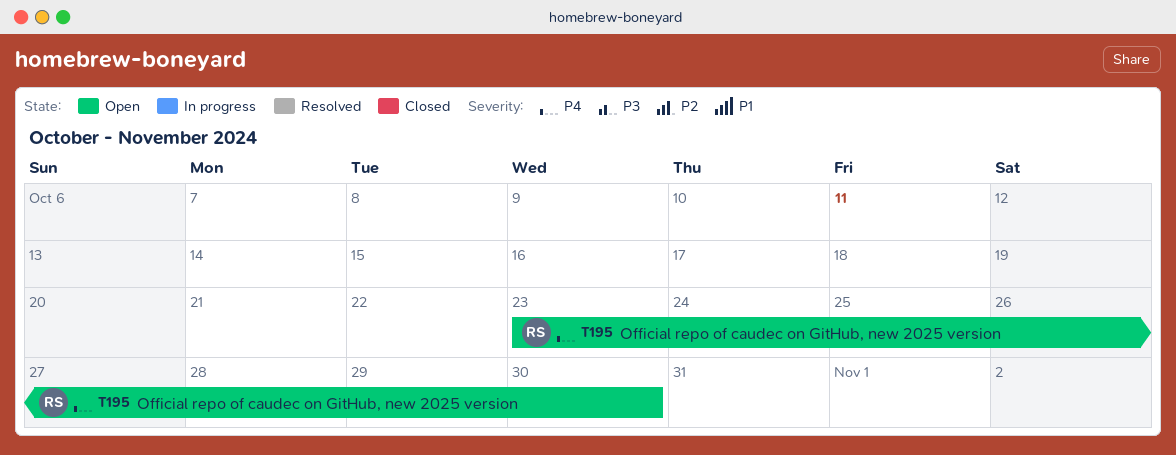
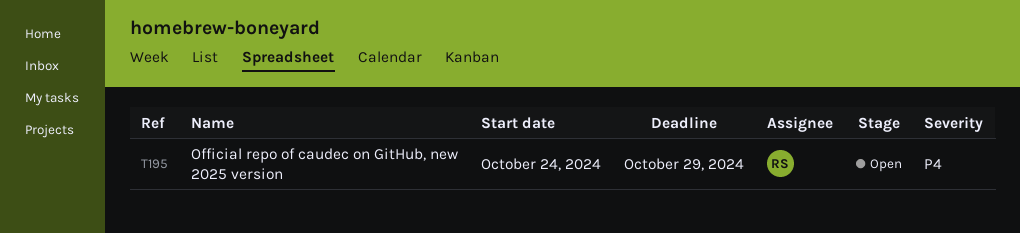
T195, start: Oct 23 -> Oct 24
T195, due: Oct 30 -> Oct 29

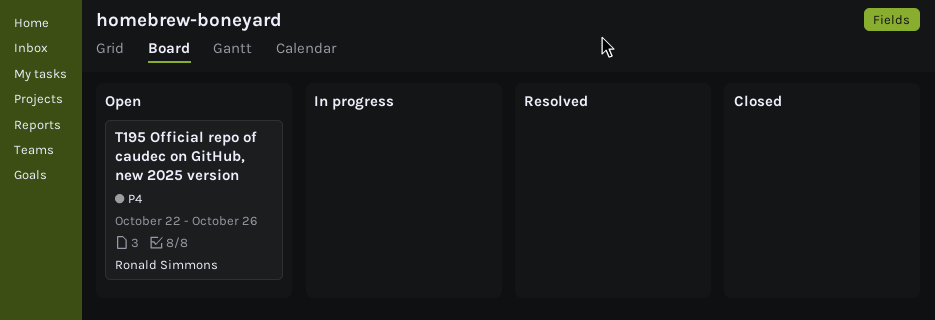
T195, start: Oct 24 -> Oct 22
T195, due: Oct 29 -> Oct 26

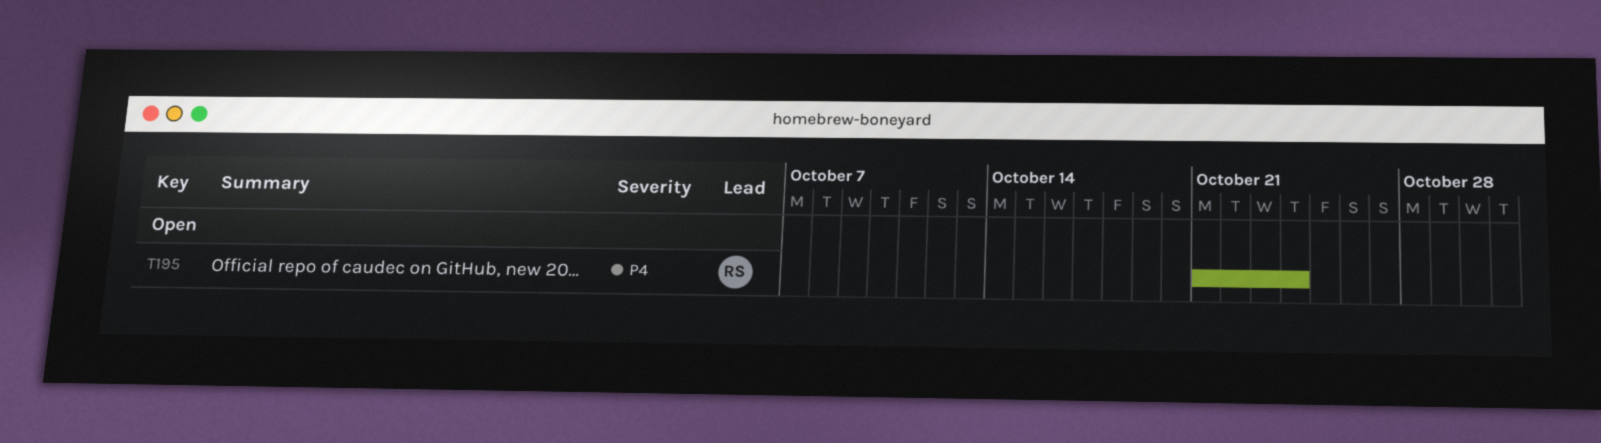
T195, start: Oct 22 -> Oct 21
T195, due: Oct 26 -> Oct 24

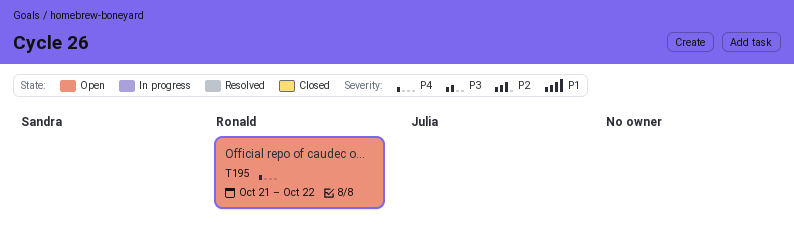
T195, due: Oct 24 -> Oct 22

